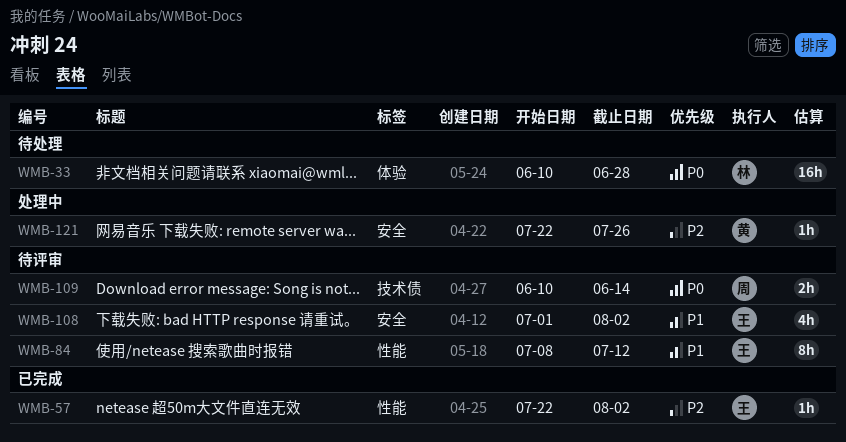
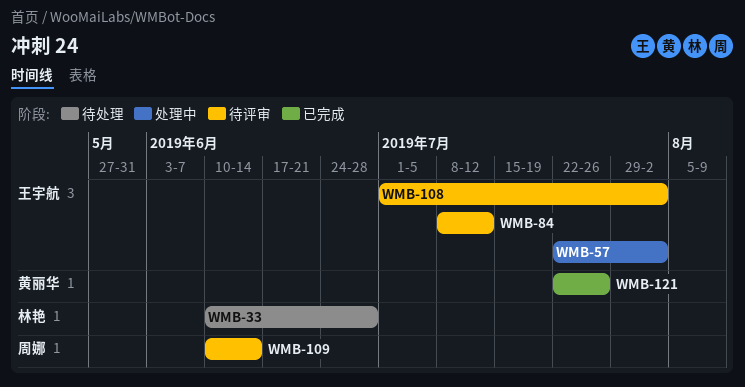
WMB-57, status: 已完成 -> 处理中
WMB-121, status: 处理中 -> 已完成

